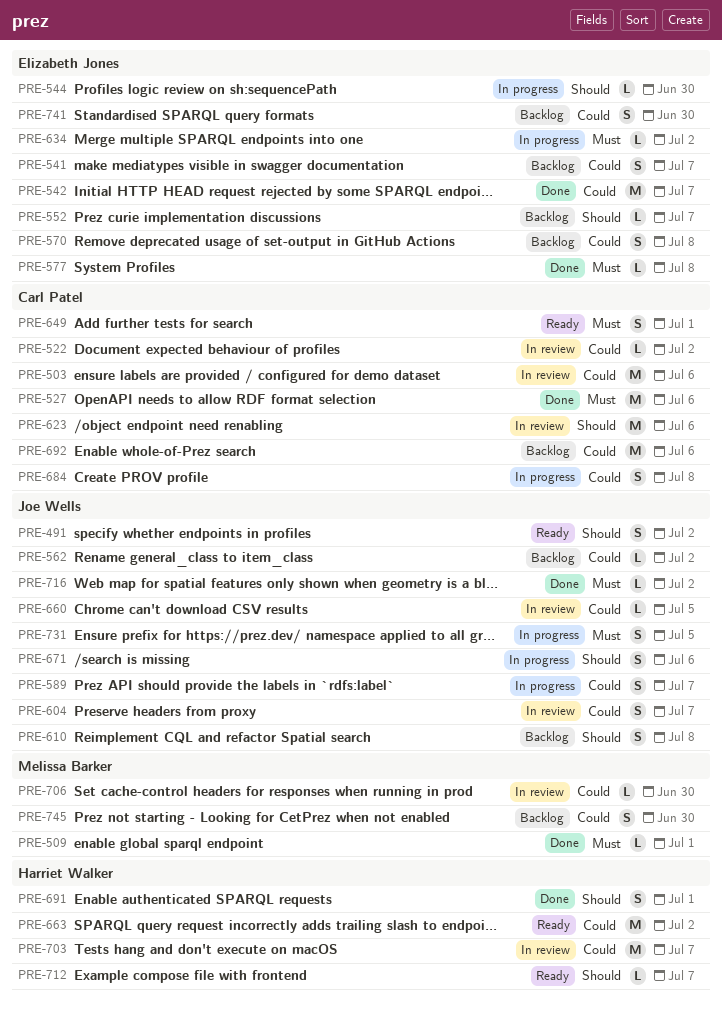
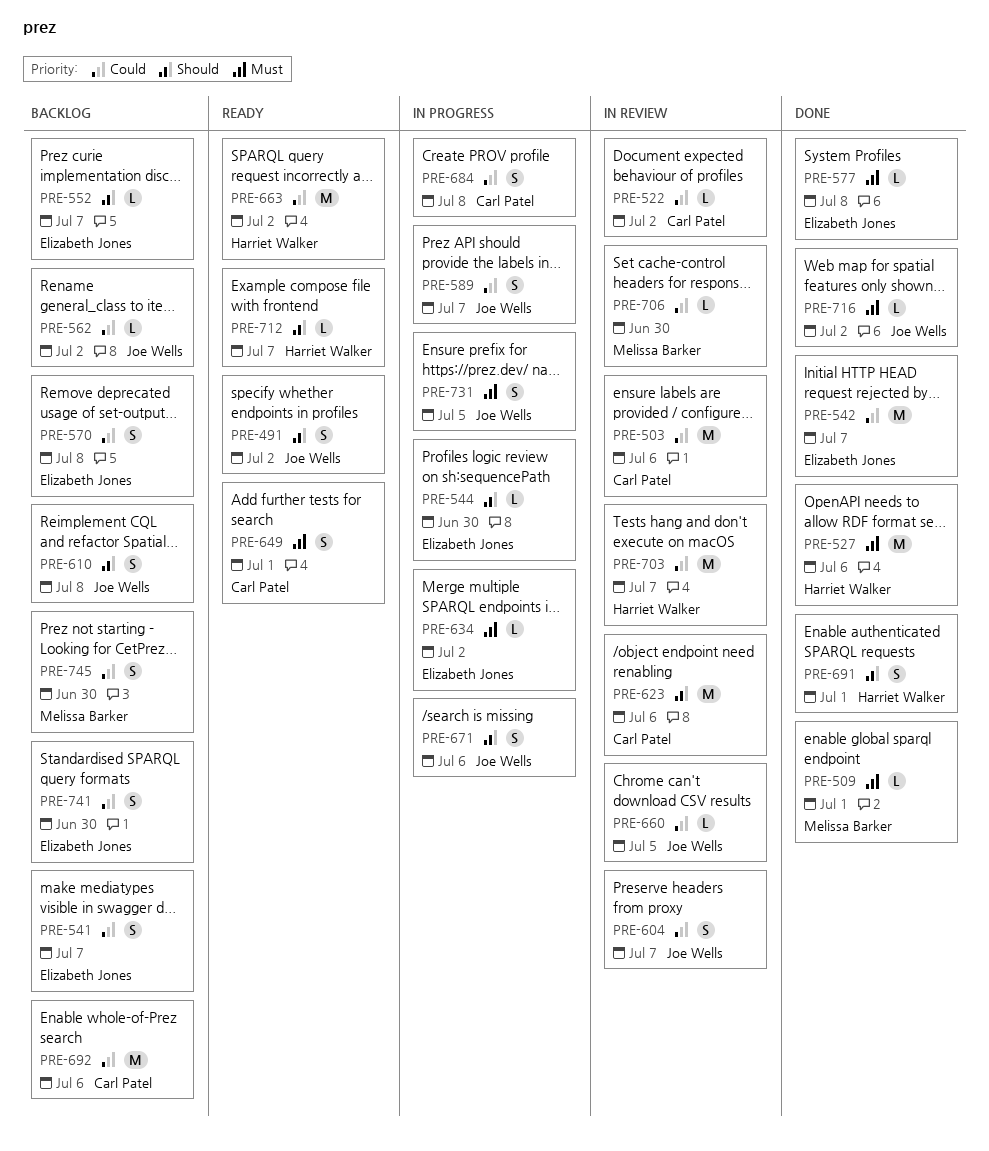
PRE-527, owner: Carl Patel -> Harriet Walker

